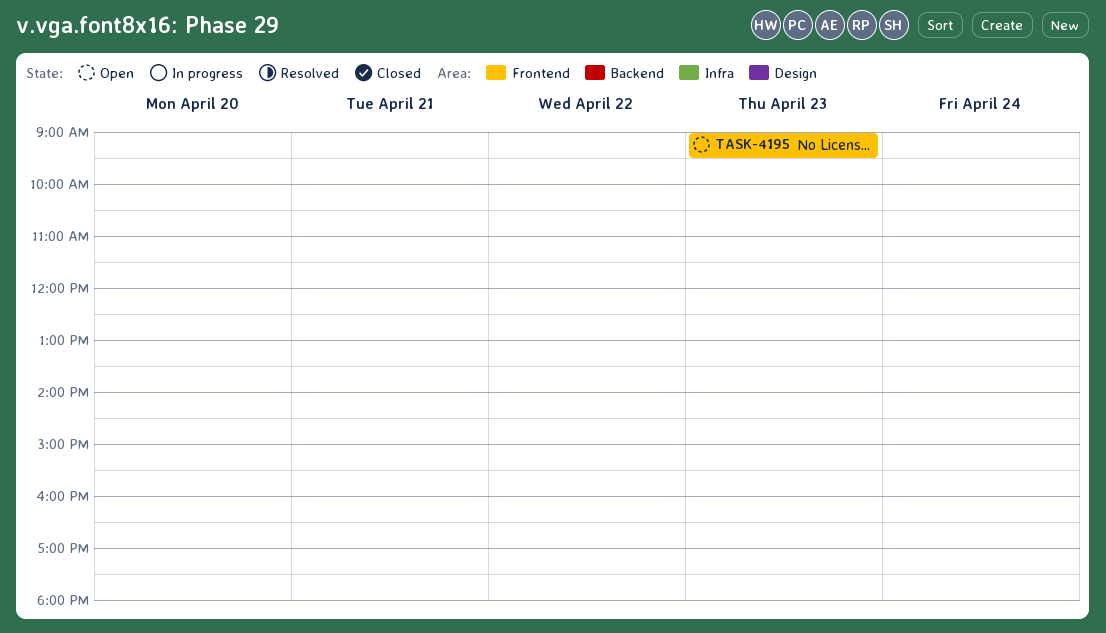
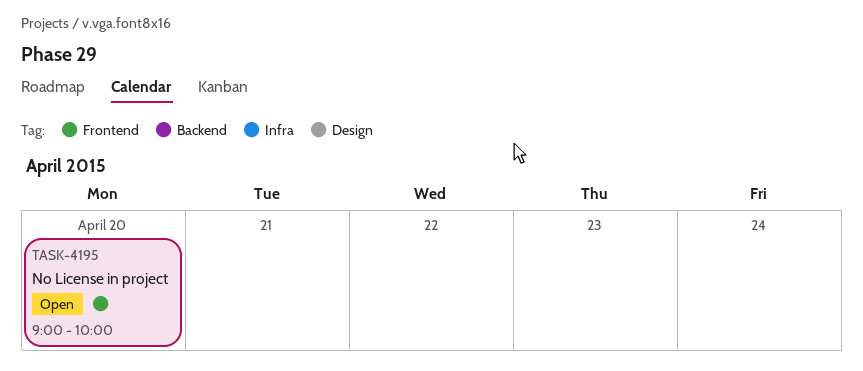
TASK-4195, day: Apr 23 -> Apr 20
TASK-4195, ends: 09:30 -> 10:00

